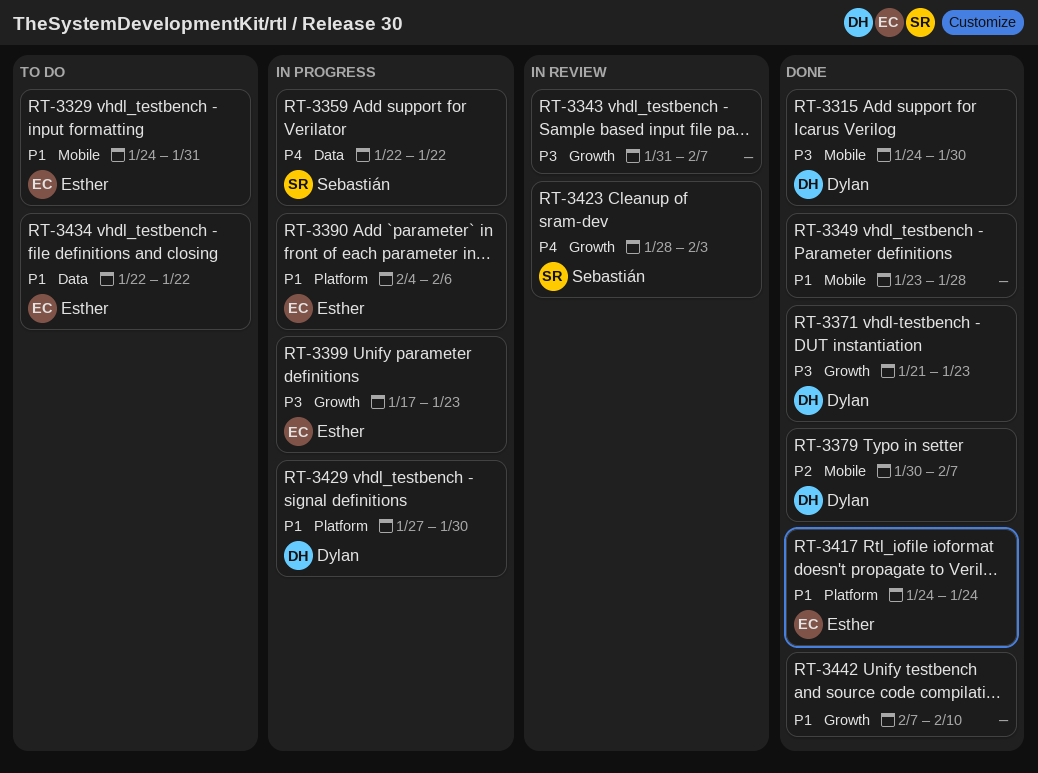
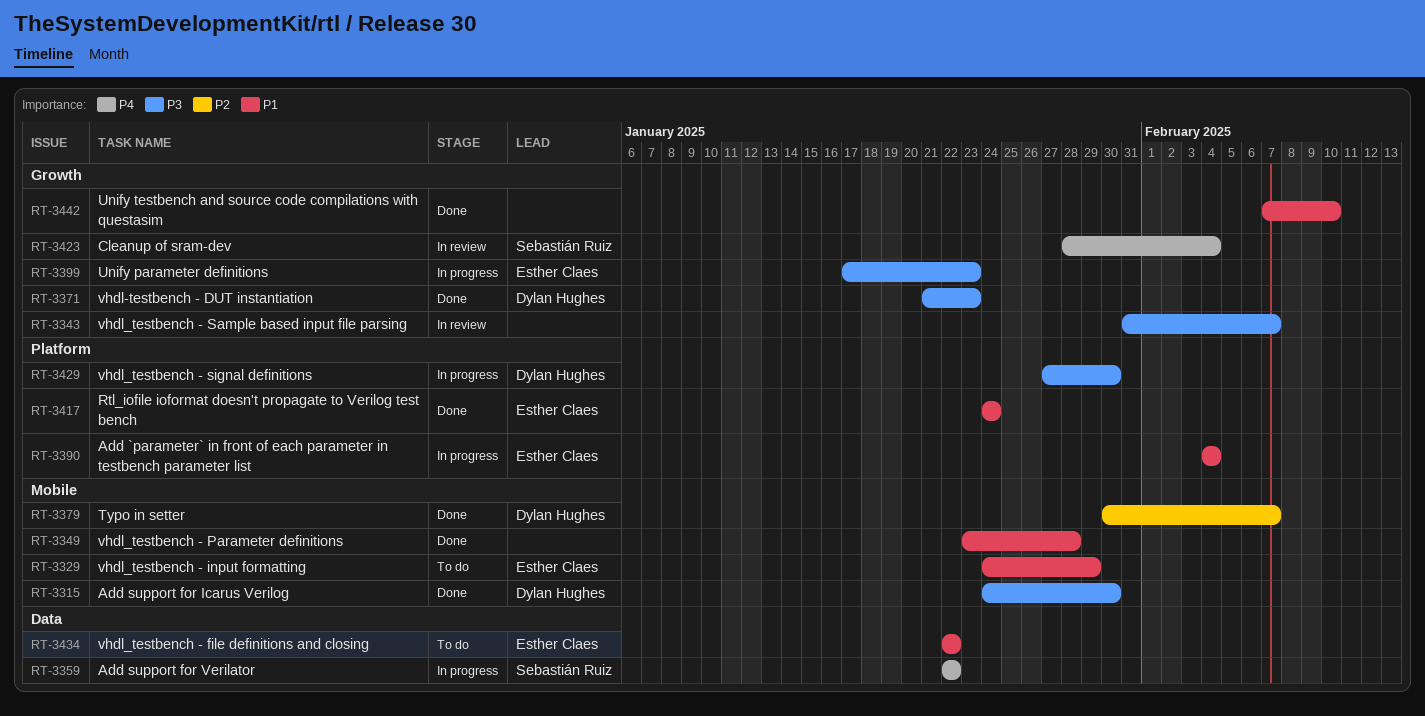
RT-3329, due: Jan 31 -> Jan 29
RT-3390, due: Feb 6 -> Feb 4
RT-3423, due: Feb 3 -> Feb 4
RT-3429, priority: P1 -> P3

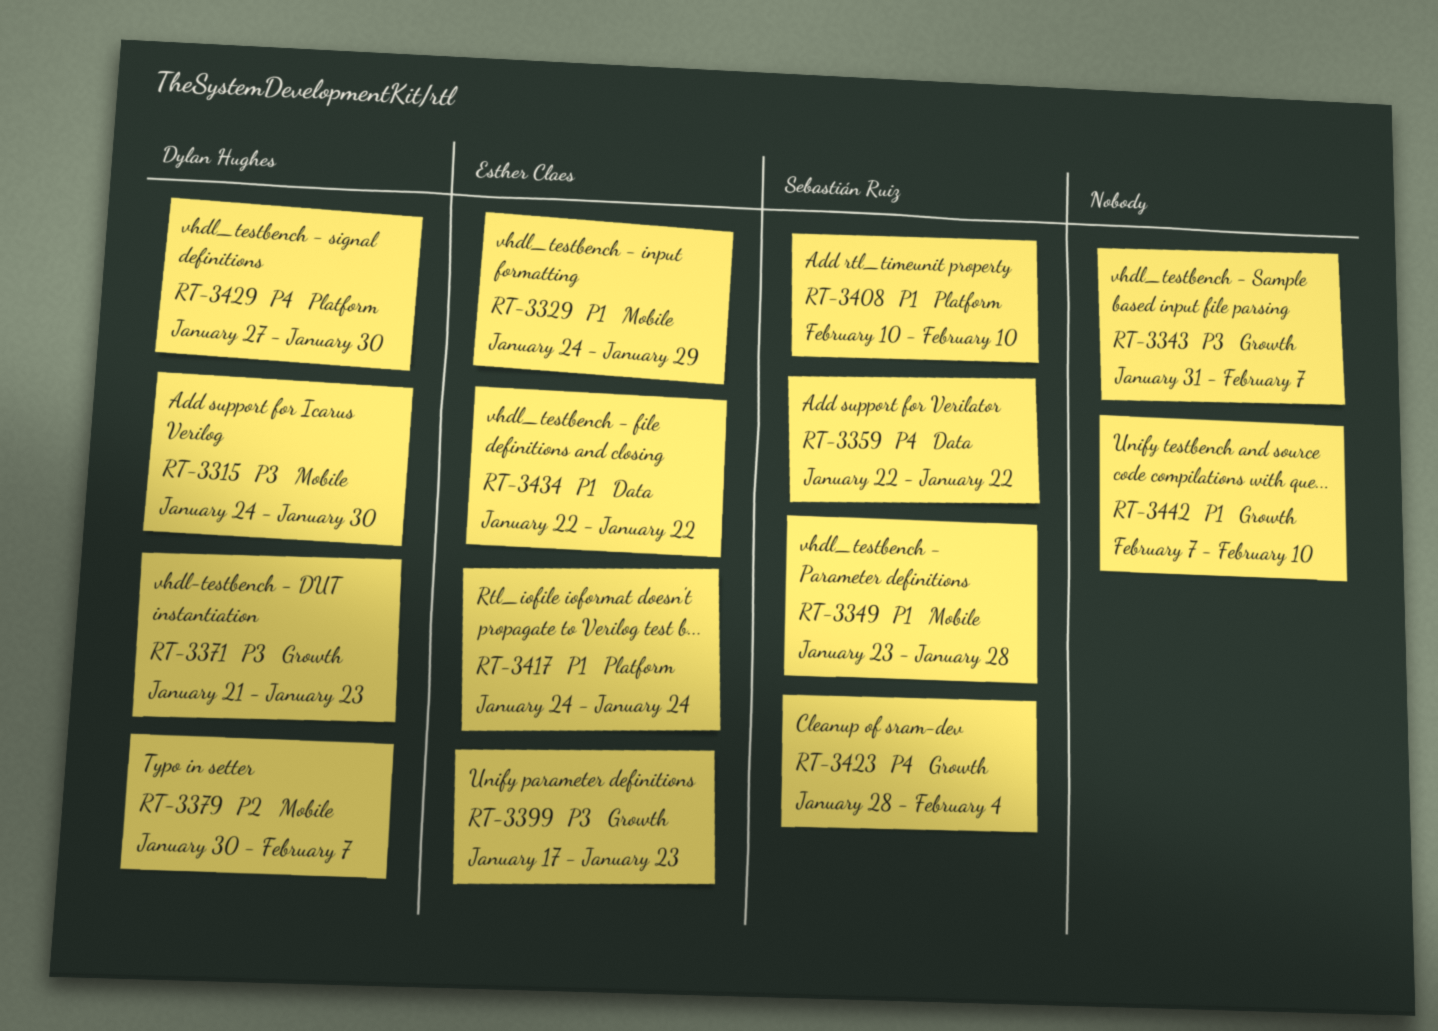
RT-3349, owner: none -> Sebastián Ruiz
RT-3390: present -> none
RT-3408: none -> present
RT-3429, priority: P3 -> P4

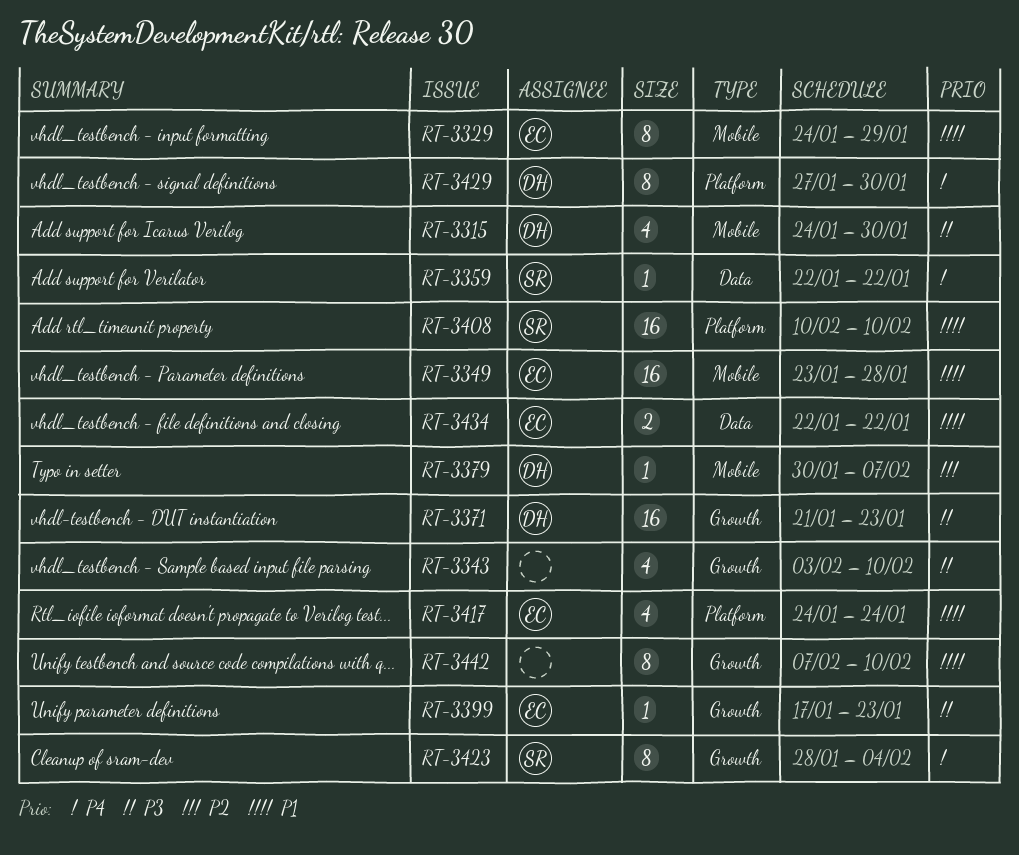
RT-3343, start: Jan 31 -> Feb 3
RT-3343, due: Feb 7 -> Feb 10
RT-3349, owner: Sebastián Ruiz -> Esther Claes

